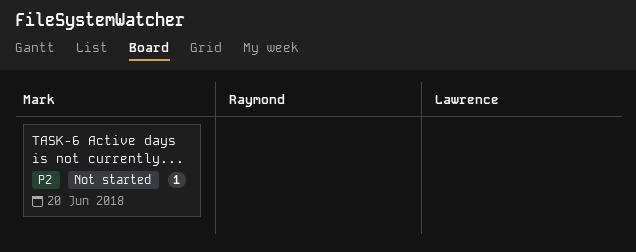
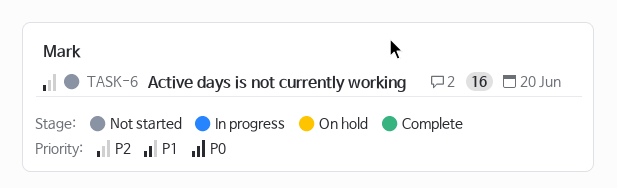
TASK-6, estimate: 1 -> 16

